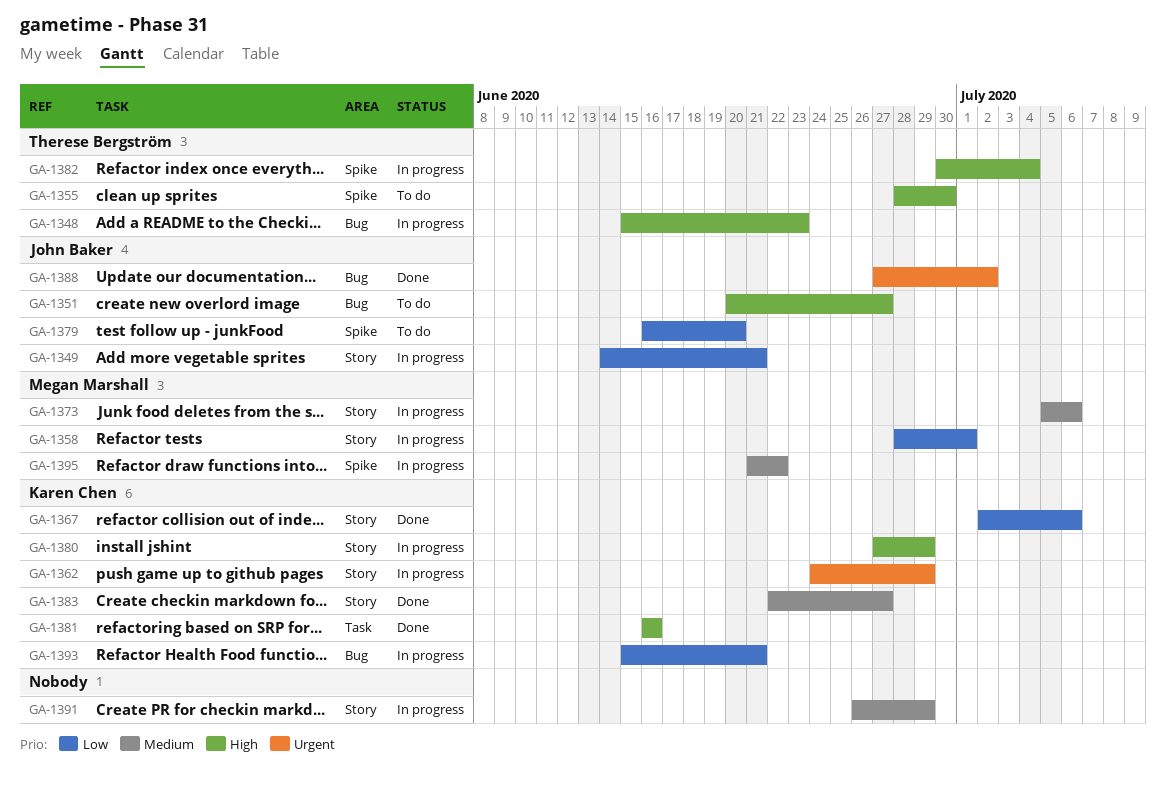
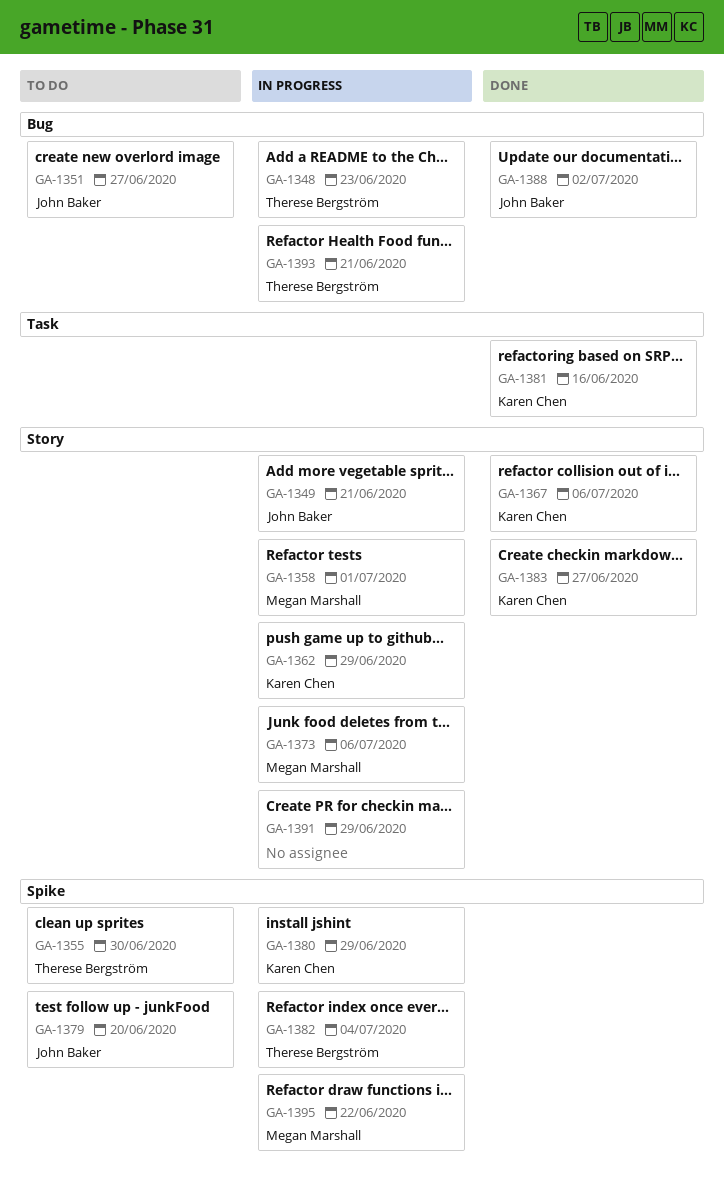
GA-1380, label: Story -> Spike
GA-1393, owner: Karen Chen -> Therese Bergström

